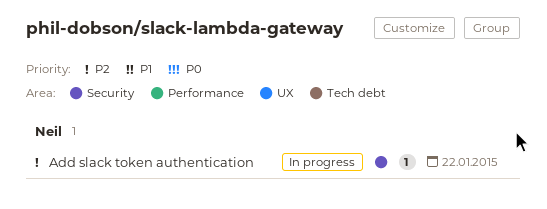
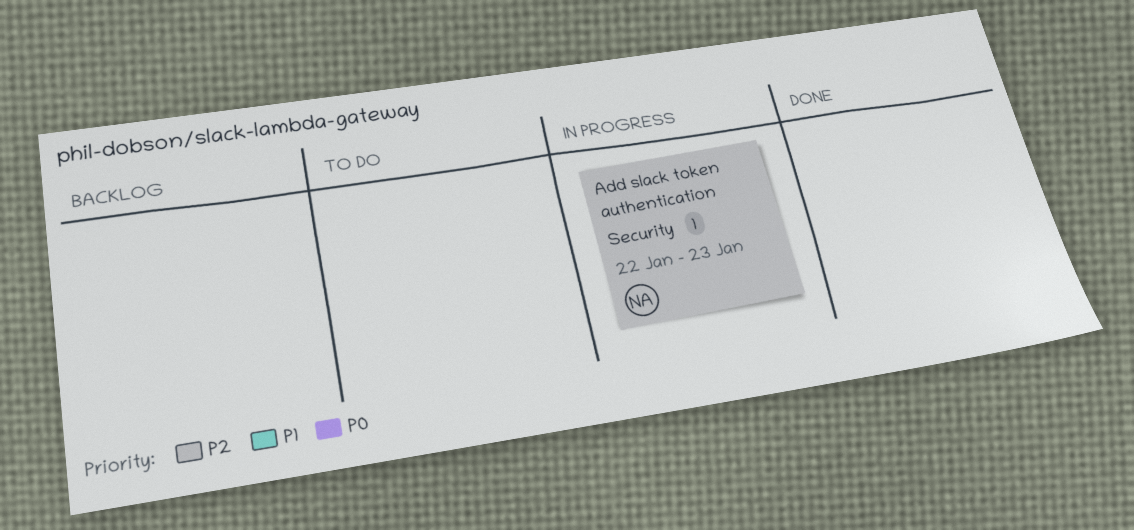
Add slack token authentication, due: Jan 22 -> Jan 23

